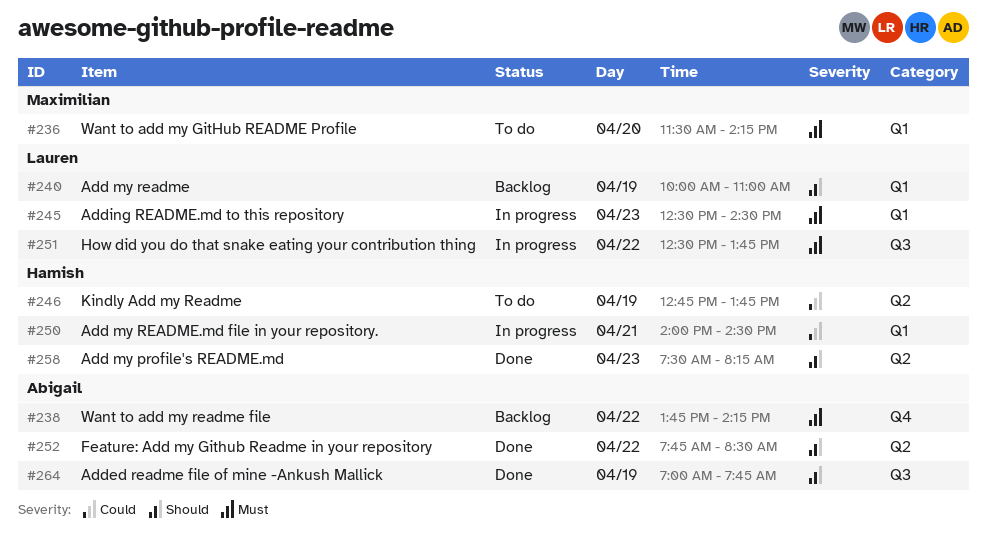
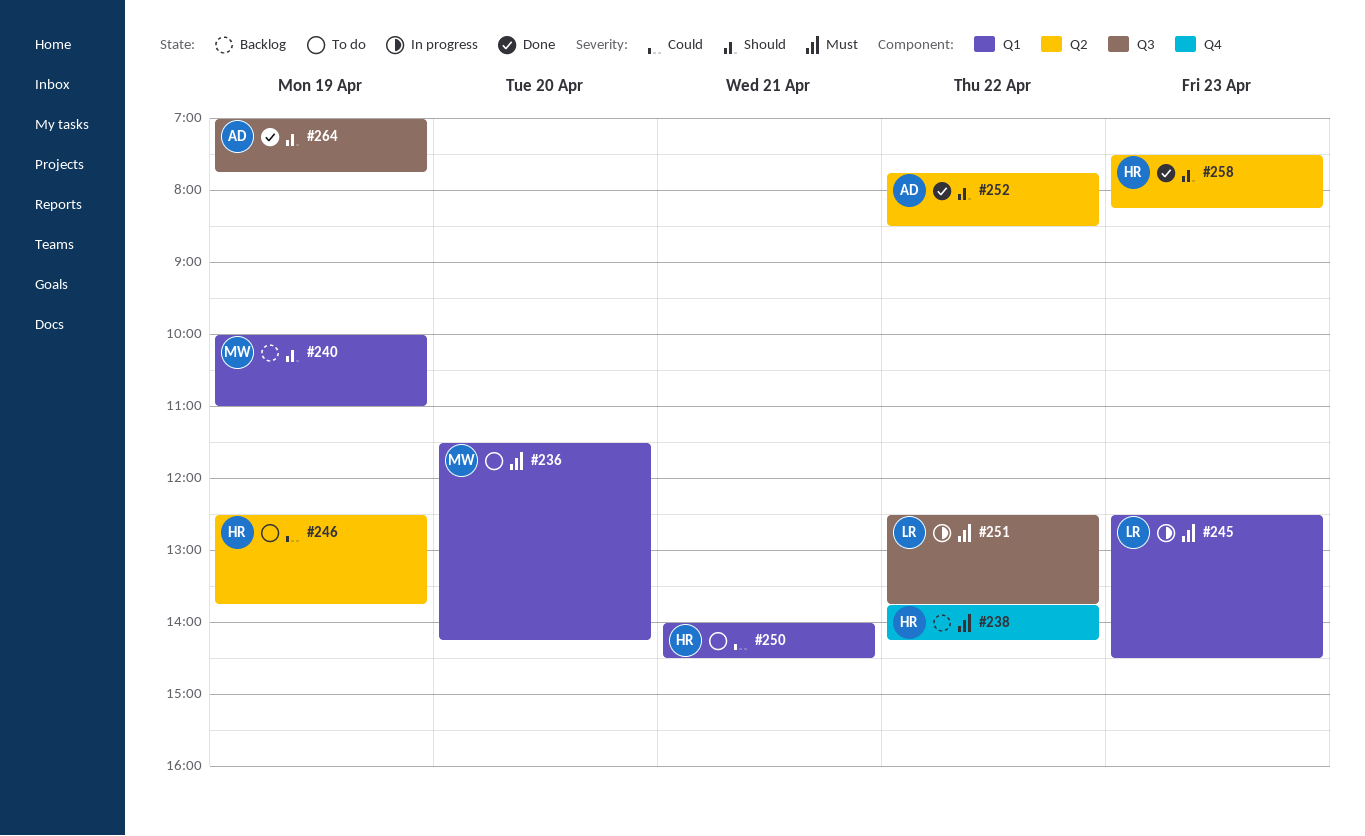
#238, owner: Abigail -> Hamish
#240, owner: Lauren -> Maximilian
#246, begins: 12:45 -> 12:30
#250, status: In progress -> To do

